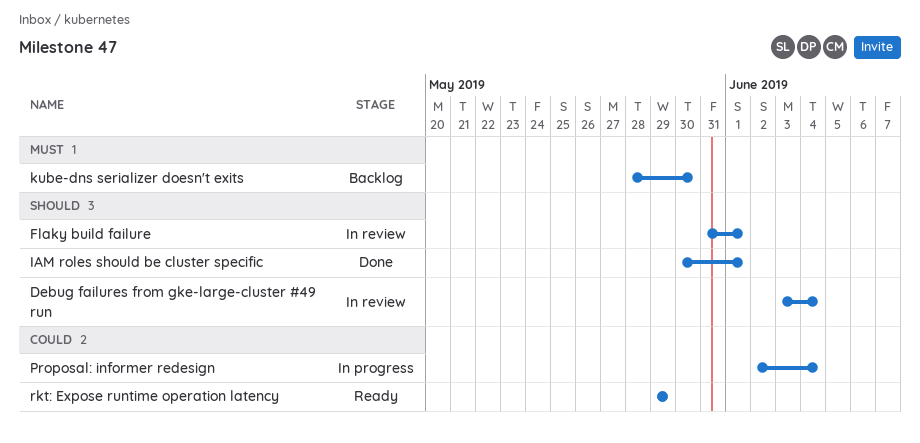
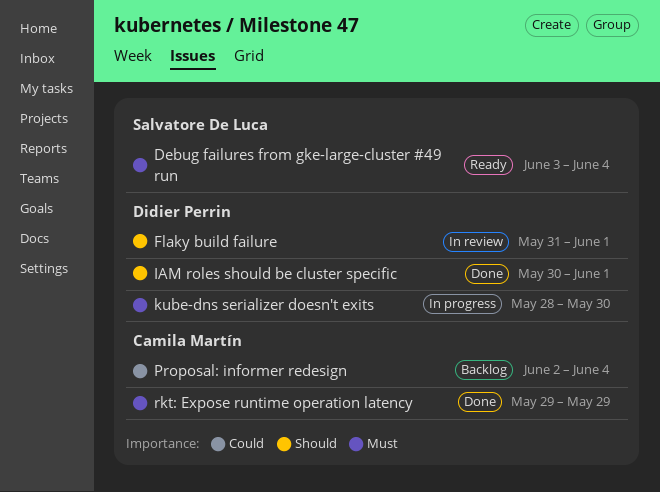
Debug failures from gke-large-cluster #49 run, status: In review -> Ready
Debug failures from gke-large-cluster #49 run, priority: Should -> Must
kube-dns serializer doesn't exits, status: Backlog -> In progress
Proposal: informer redesign, status: In progress -> Backlog
rkt: Expose runtime operation latency, status: Ready -> Done
rkt: Expose runtime operation latency, priority: Could -> Must

